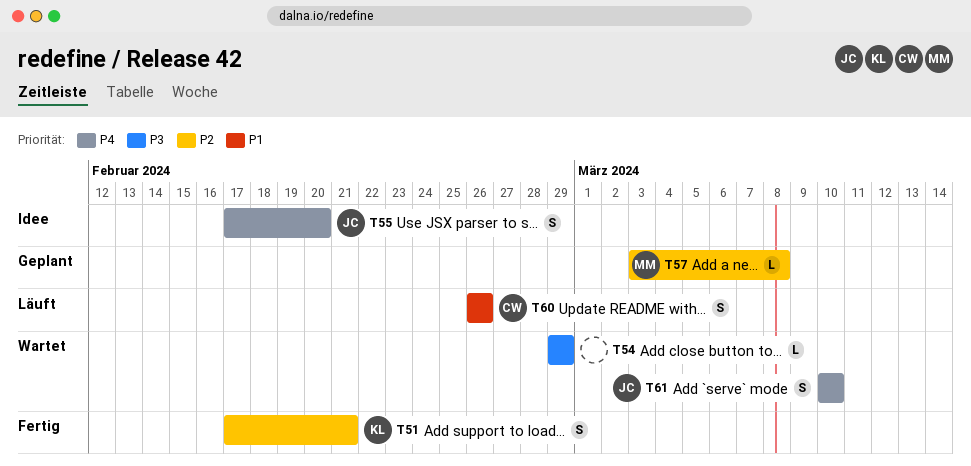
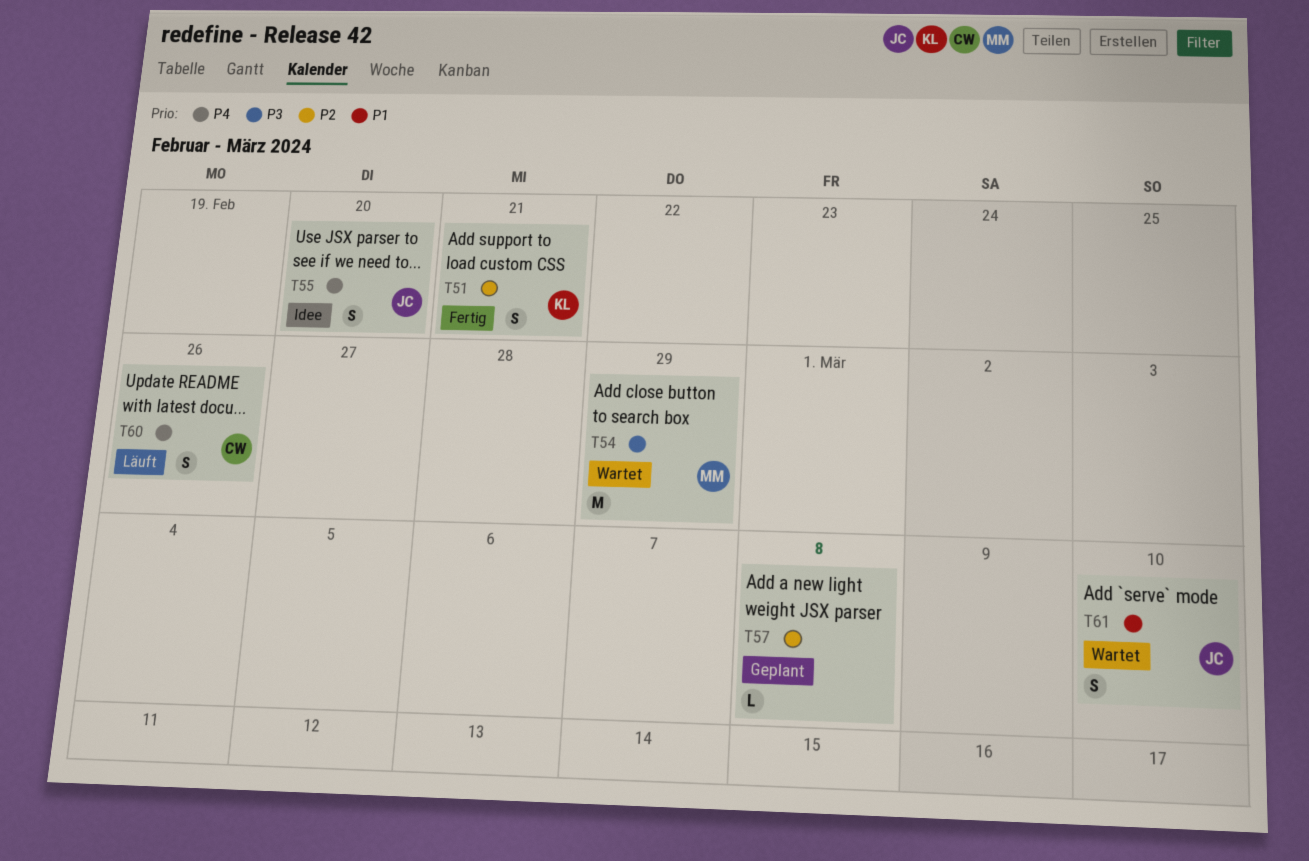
T54, owner: none -> MM
T54, estimate: L -> M
T57, owner: MM -> none
T60, priority: P1 -> P4
T61, priority: P4 -> P1

